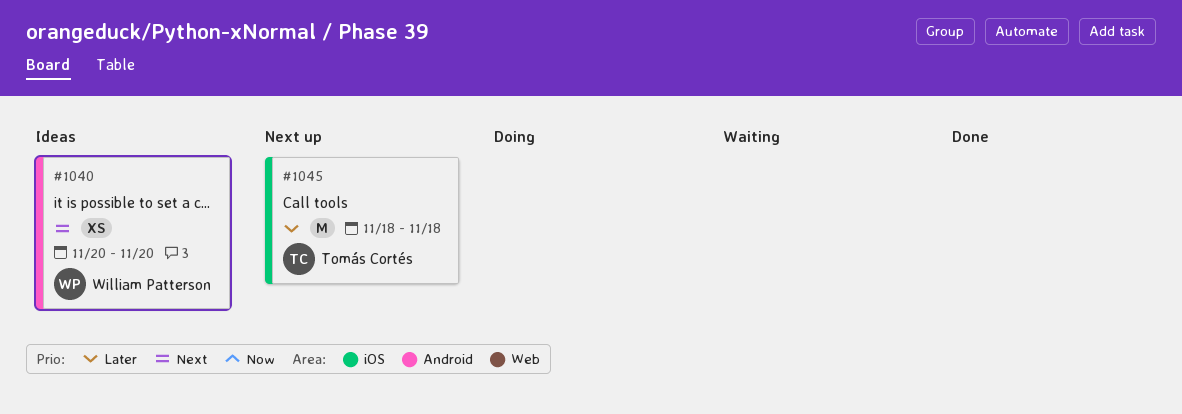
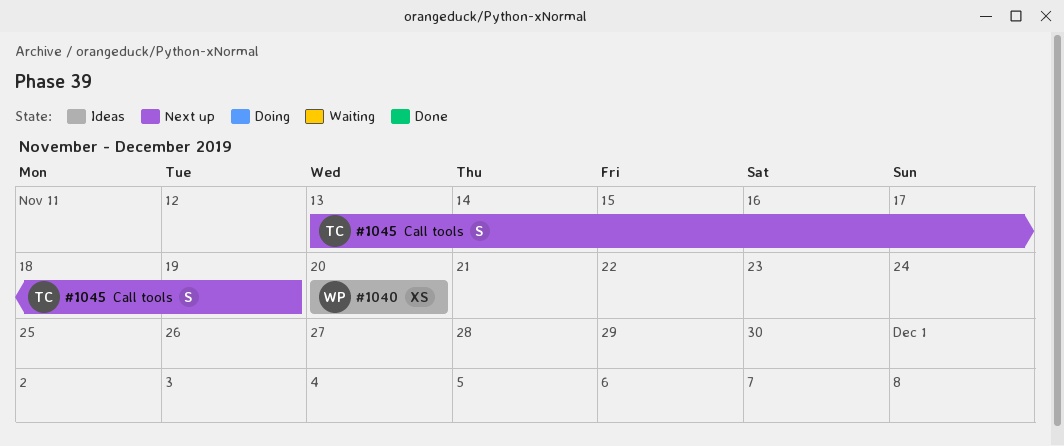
#1045, estimate: M -> S
#1045, start: Nov 18 -> Nov 13
#1045, due: Nov 18 -> Nov 19

